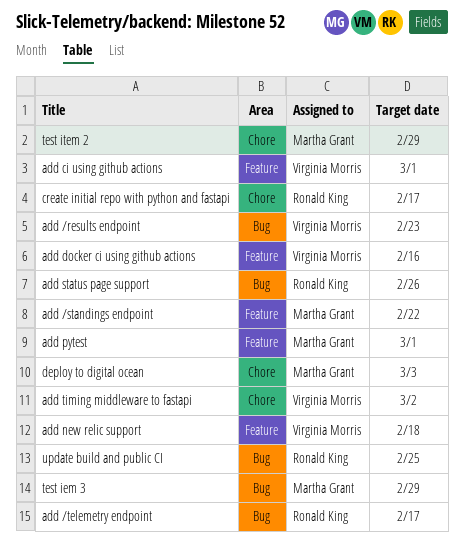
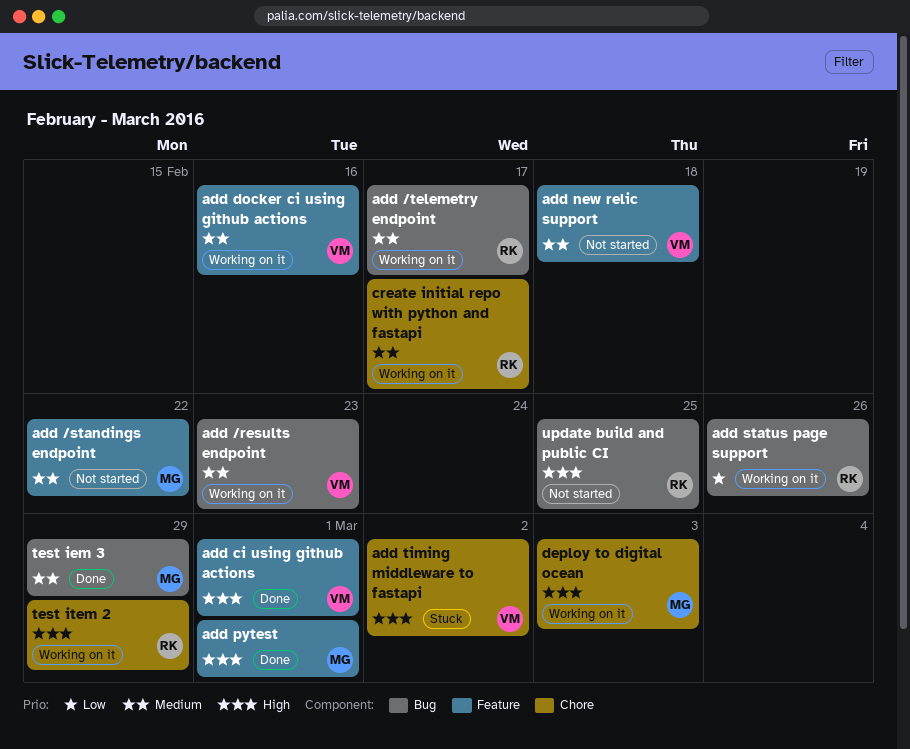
test item 2, owner: Martha Grant -> Ronald King

